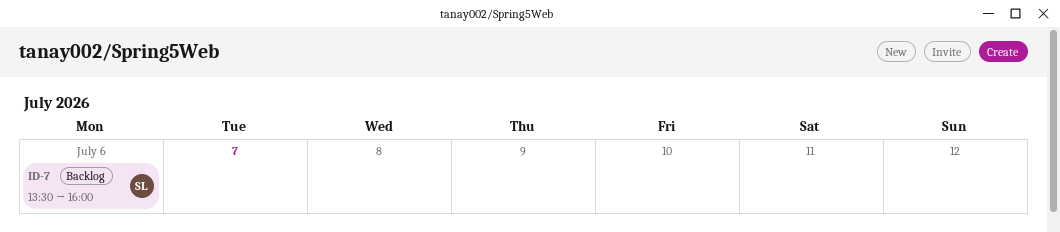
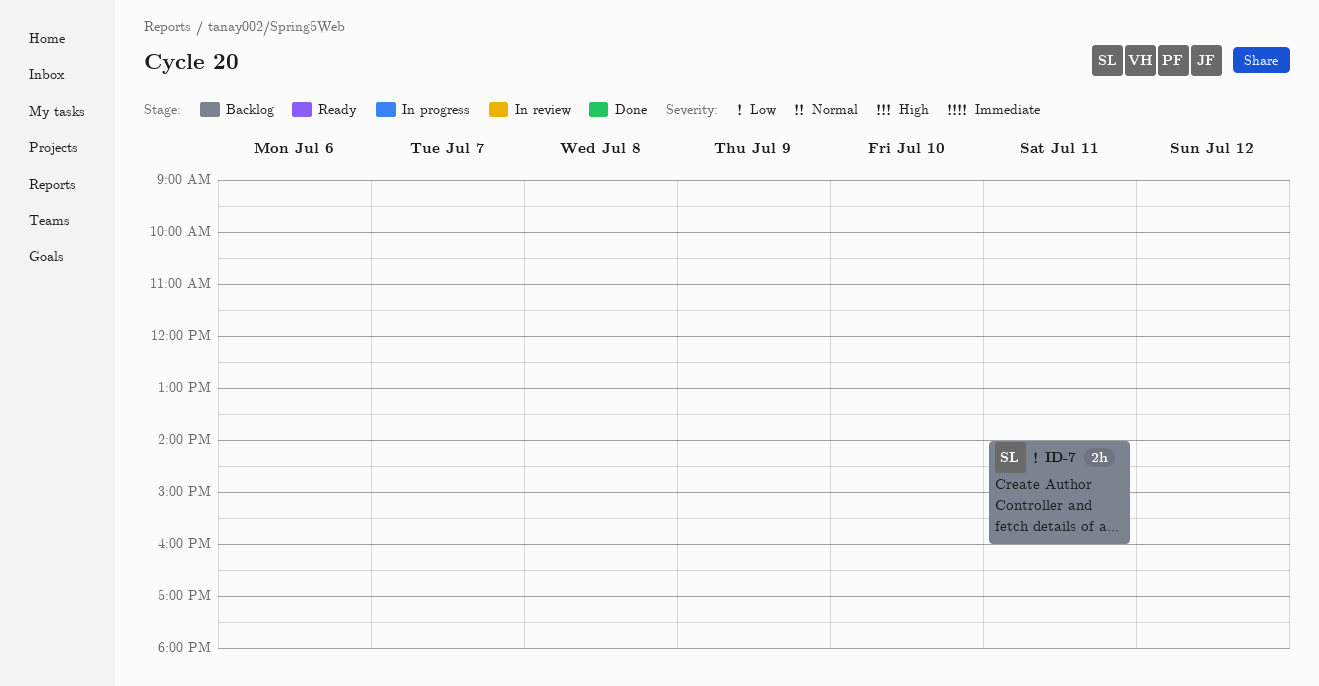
ID-7, day: Jul 6 -> Jul 11
ID-7, begins: 13:30 -> 14:00

